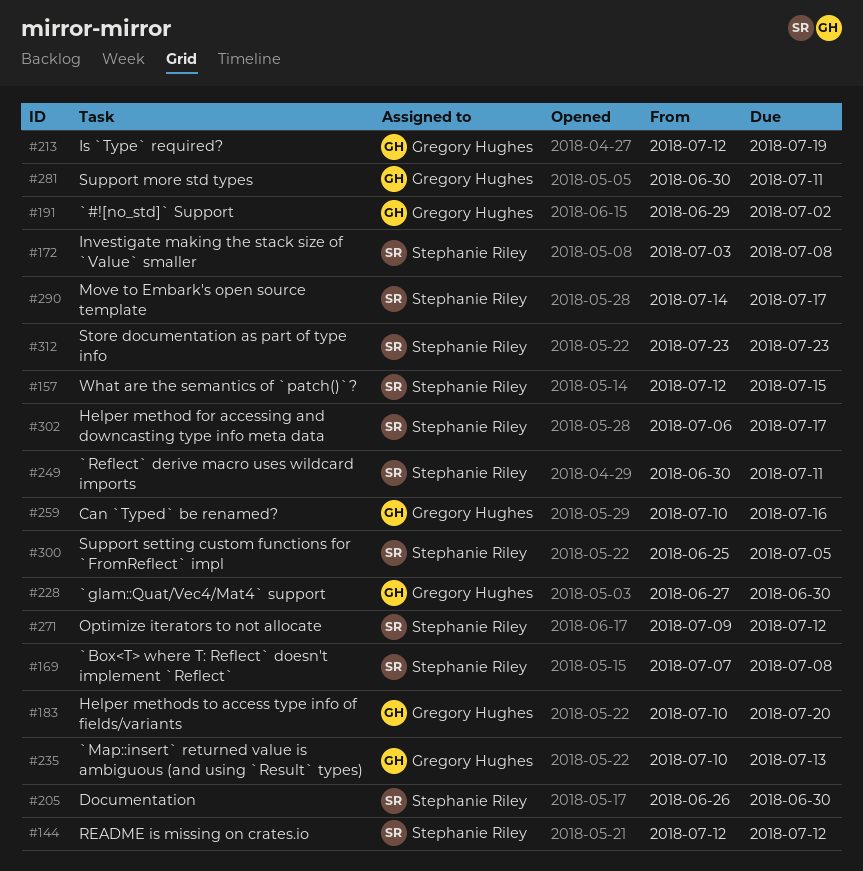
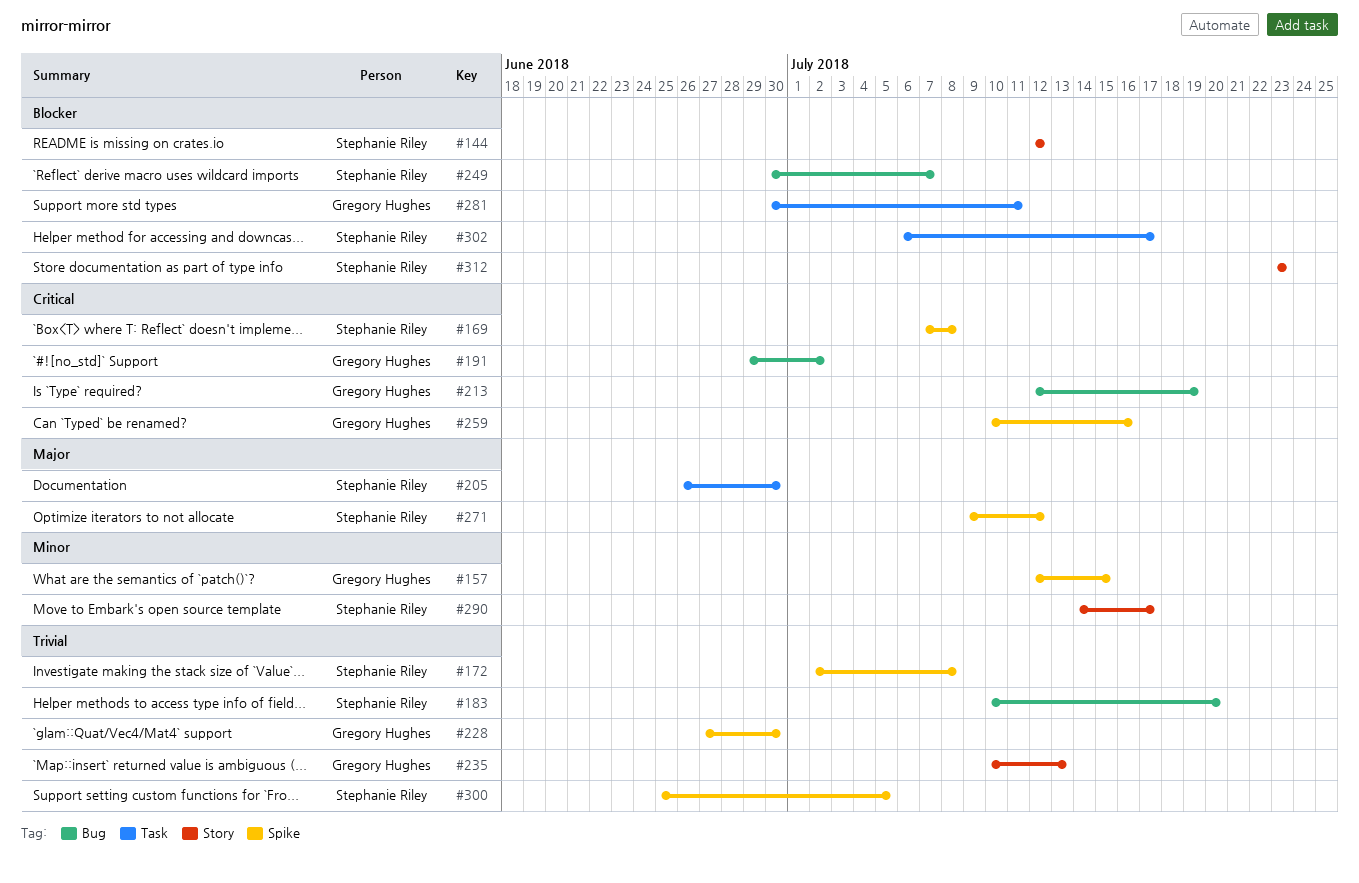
#157, owner: Stephanie Riley -> Gregory Hughes
#172, start: Jul 3 -> Jul 2
#183, owner: Gregory Hughes -> Stephanie Riley
#249, due: Jul 11 -> Jul 7

